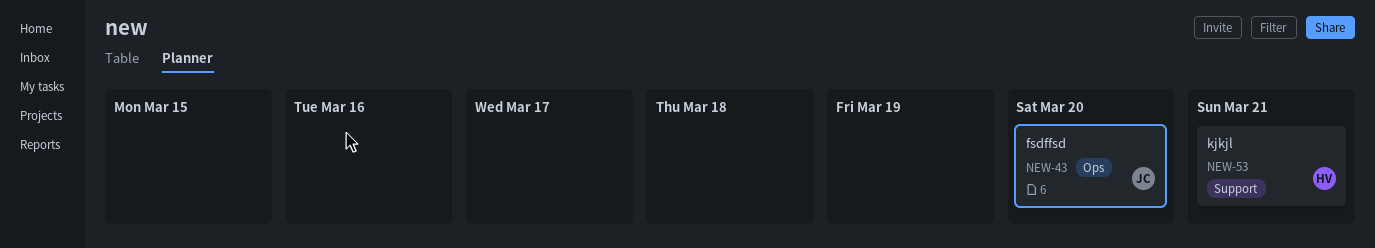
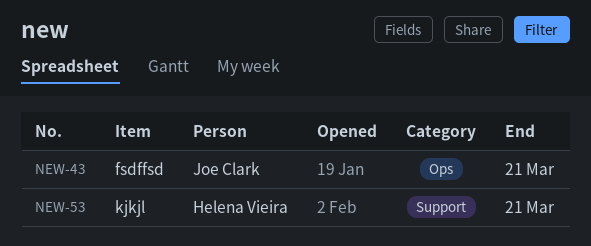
NEW-43, due: Mar 20 -> Mar 21

